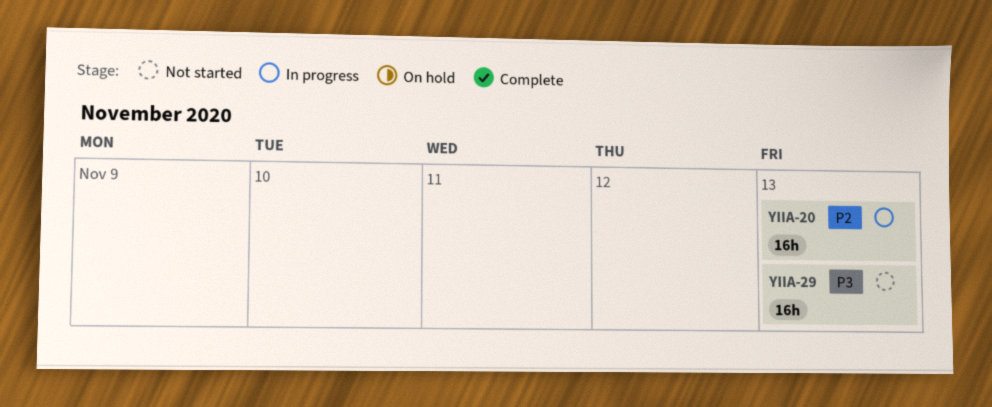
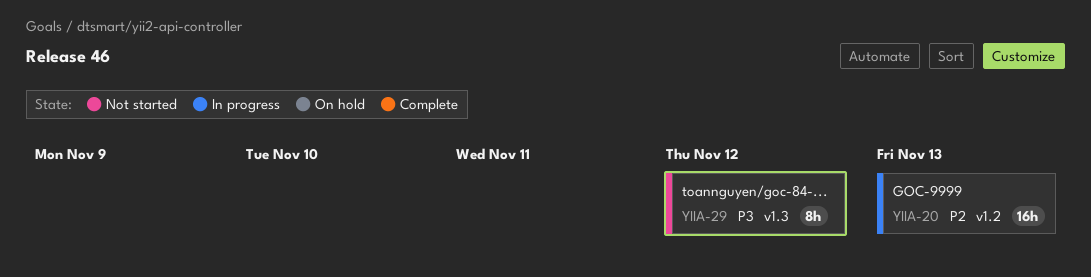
YIIA-29, estimate: 16h -> 8h
YIIA-29, due: Nov 13 -> Nov 12

